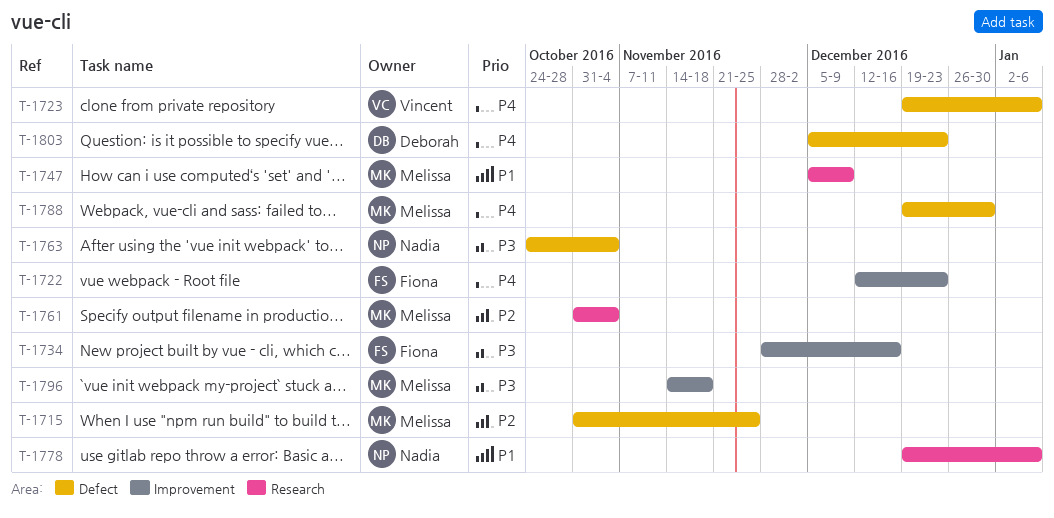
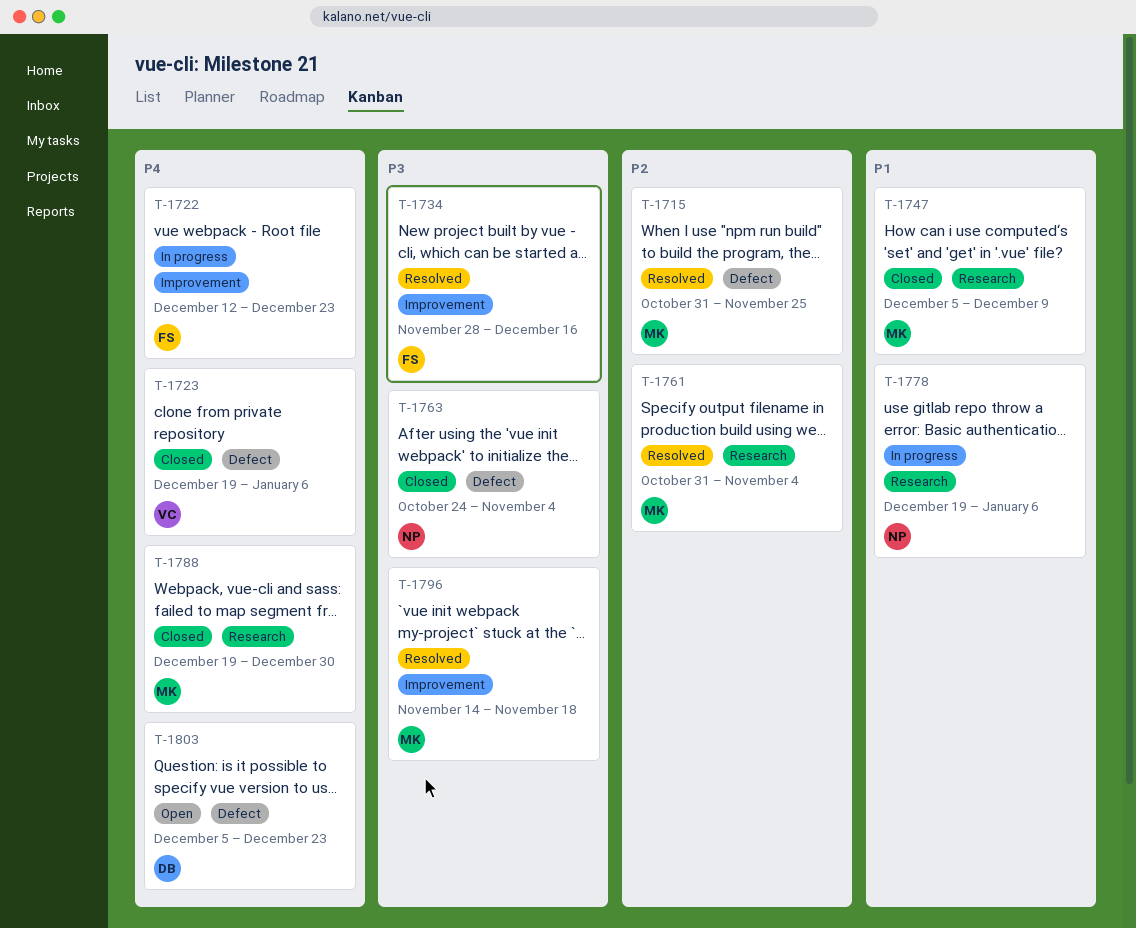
T-1788, label: Defect -> Research

